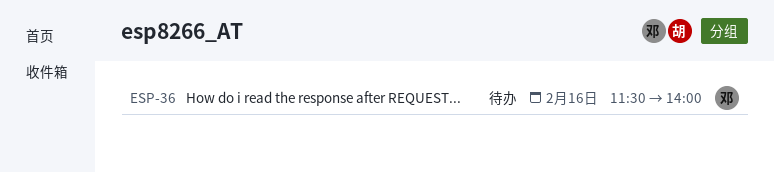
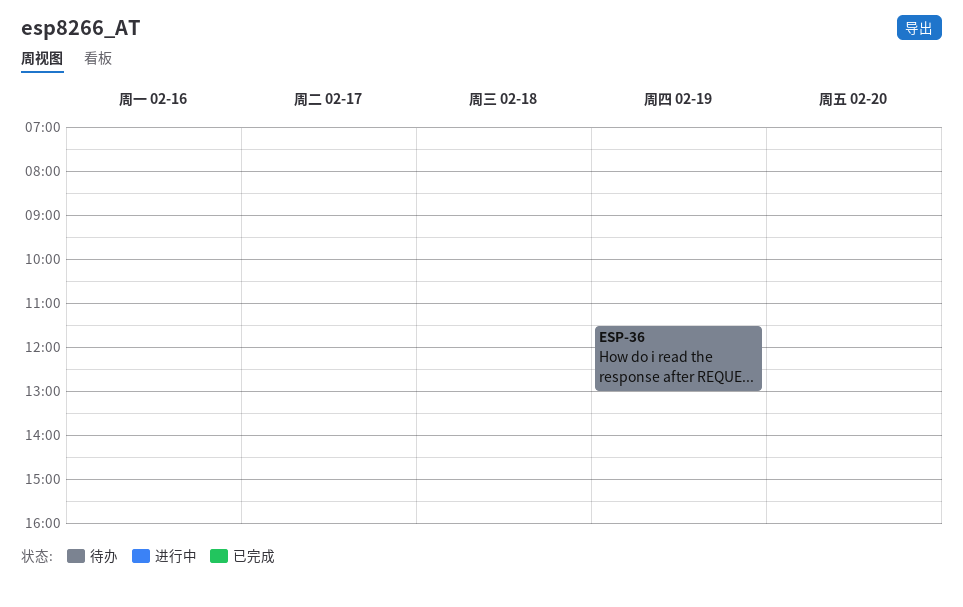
ESP-36, day: Feb 16 -> Feb 19
ESP-36, ends: 14:00 -> 13:00

